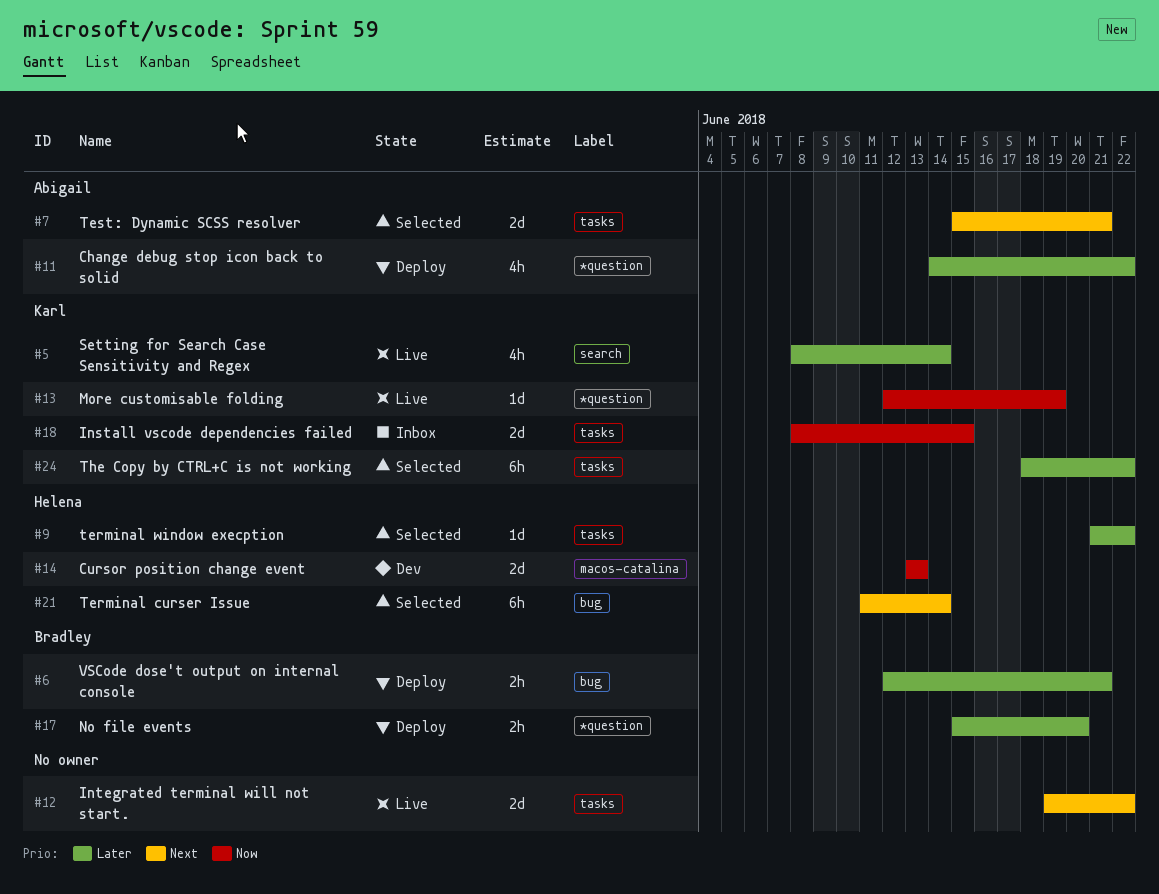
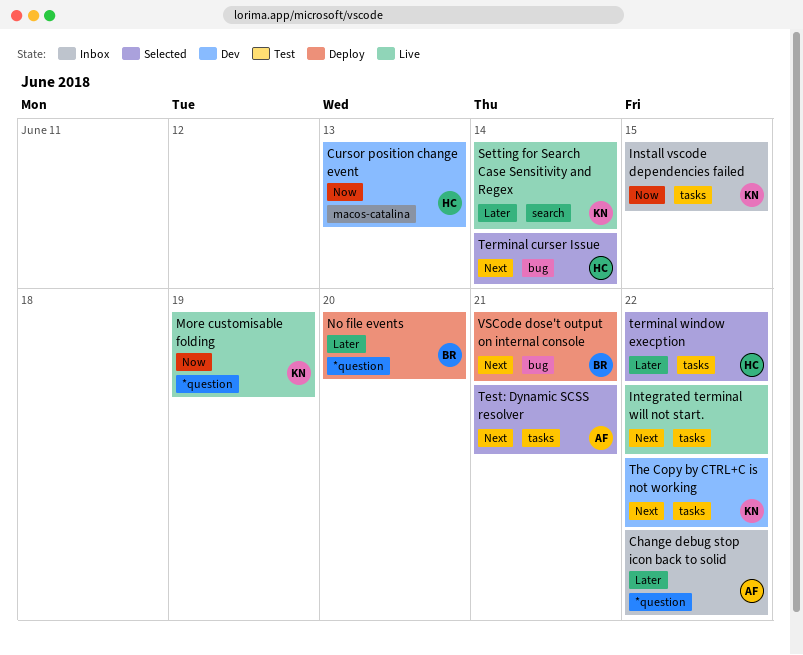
Change debug stop icon back to solid, status: Deploy -> Inbox
The Copy by CTRL+C is not working, status: Selected -> Dev
The Copy by CTRL+C is not working, priority: Later -> Next
VSCode dose't output on internal console, priority: Later -> Next

